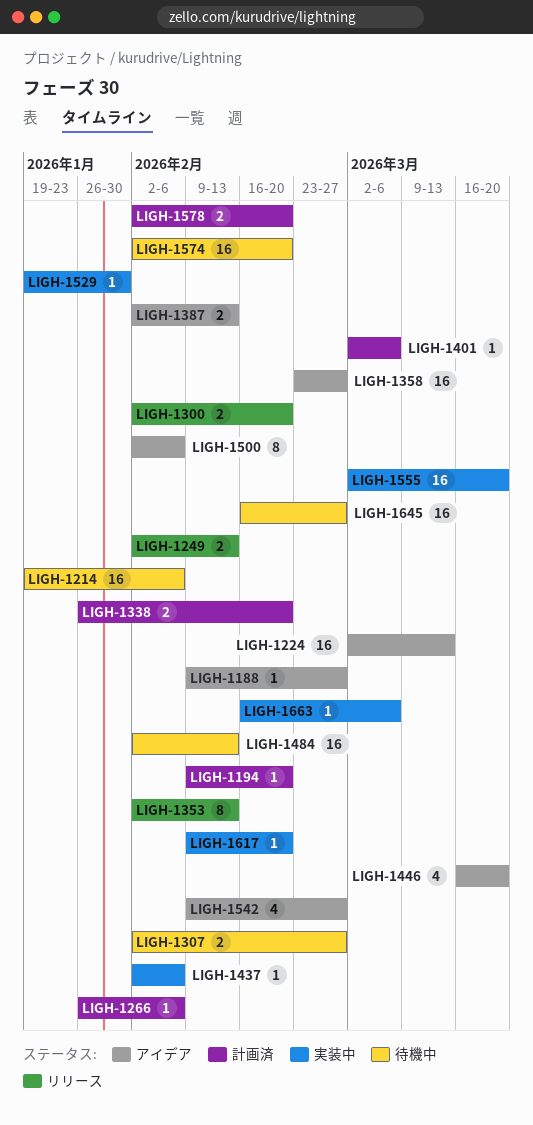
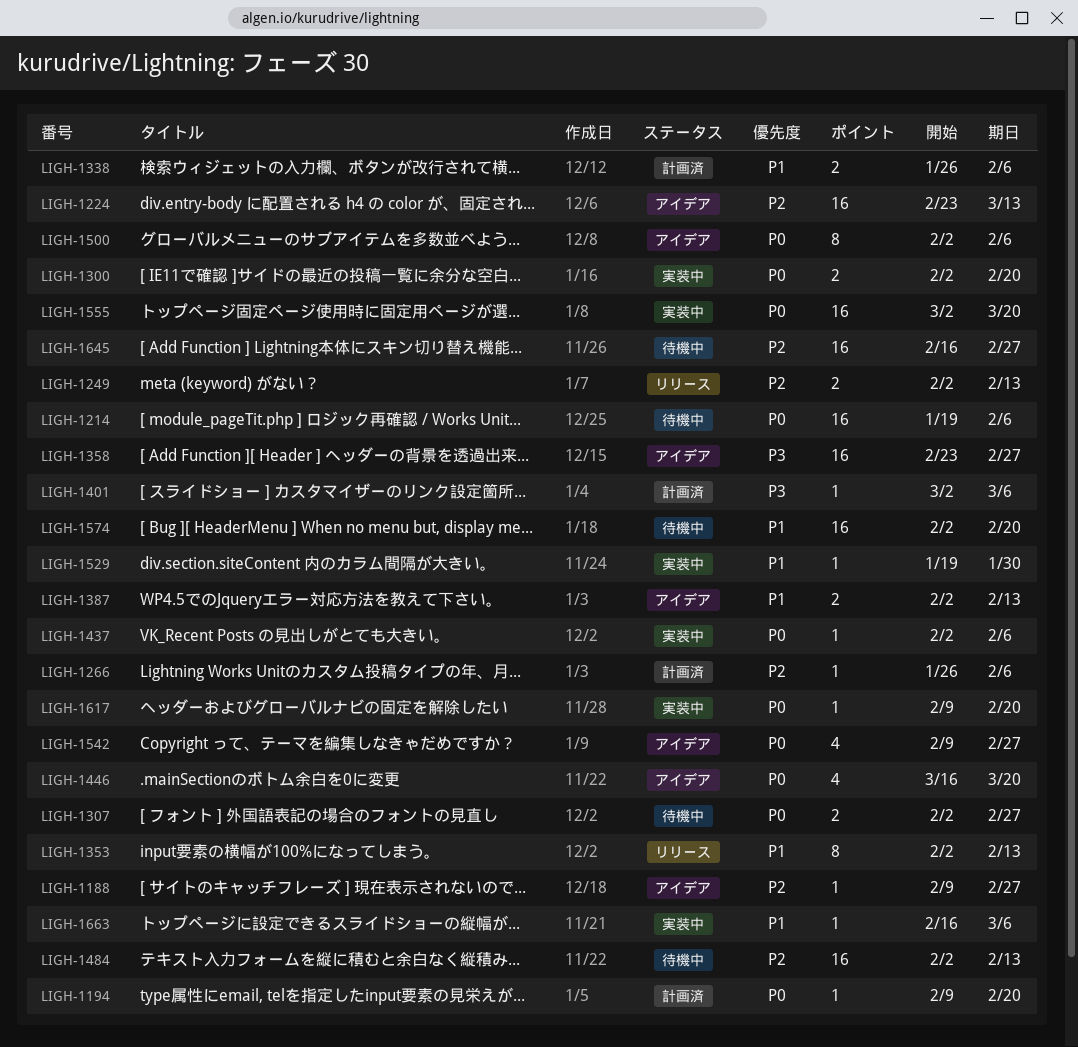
LIGH-1224, start: Mar 2 -> Feb 23
LIGH-1300, status: リリース -> 実装中
LIGH-1338, due: Feb 20 -> Feb 6
LIGH-1578: present -> none

